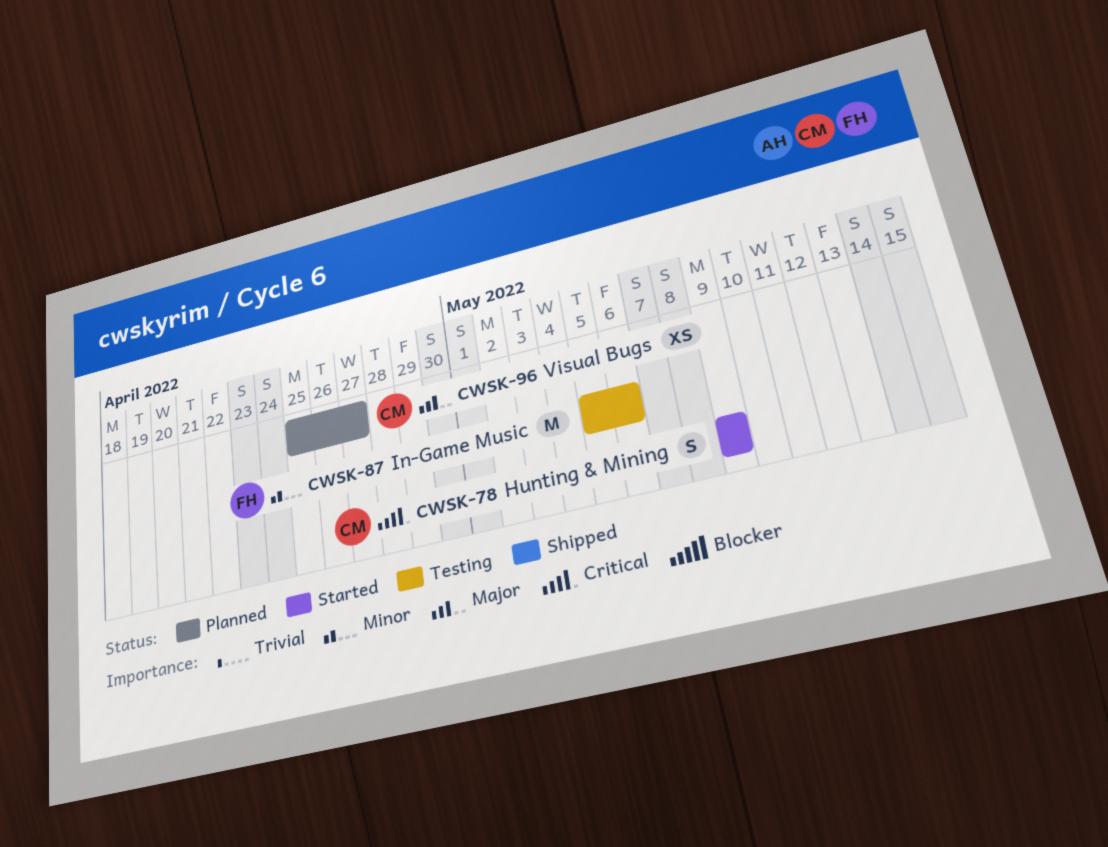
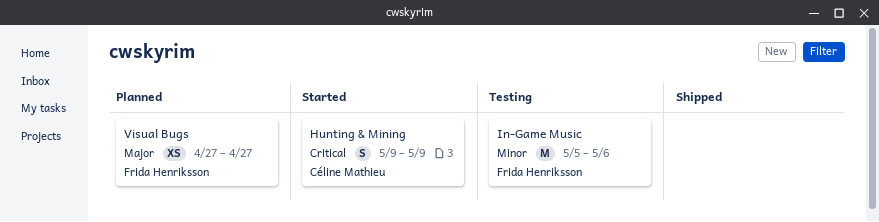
Visual Bugs, owner: Céline Mathieu -> Frida Henriksson
Visual Bugs, start: Apr 25 -> Apr 27

